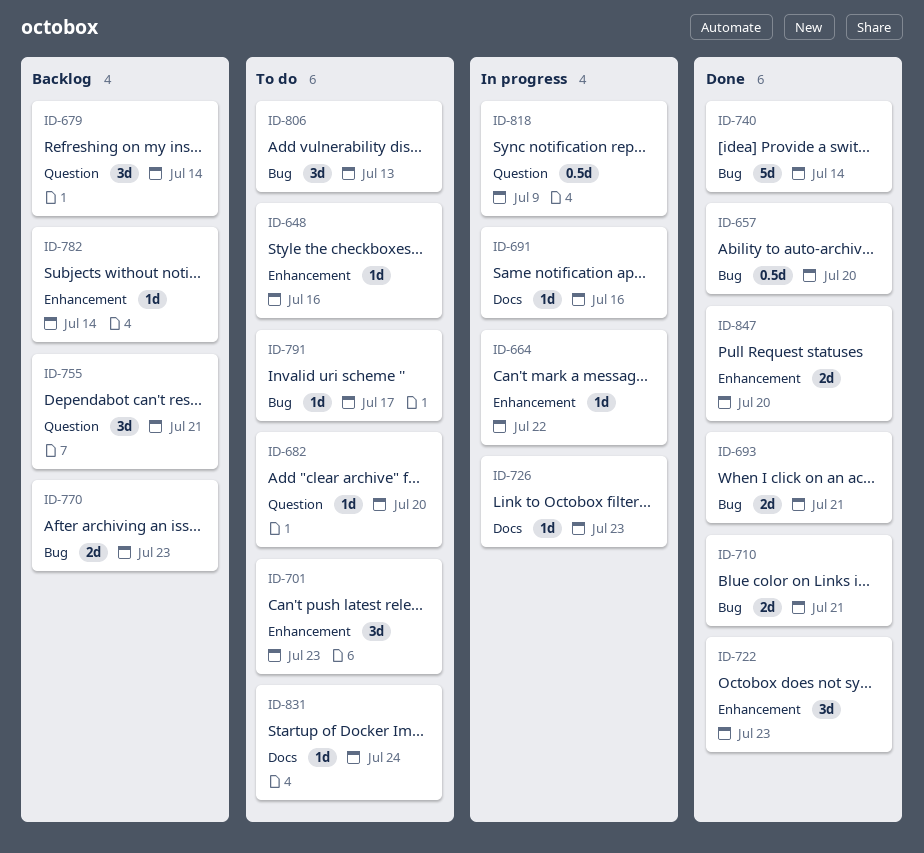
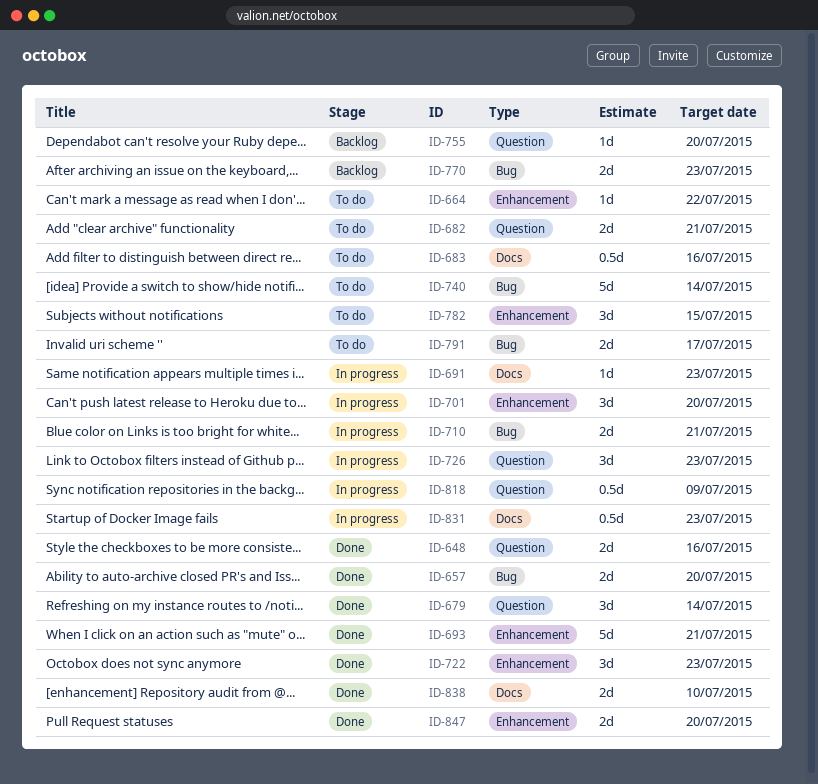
ID-648, status: To do -> Done
ID-648, label: Enhancement -> Question
ID-648, estimate: 1d -> 2d
ID-657, estimate: 0.5d -> 2d
ID-664, status: In progress -> To do
ID-679, status: Backlog -> Done
ID-682, estimate: 1d -> 2d
ID-682, due: Jul 20 -> Jul 21
ID-683: none -> present
ID-691, due: Jul 16 -> Jul 23
ID-693, label: Bug -> Enhancement
ID-693, estimate: 2d -> 5d
ID-701, status: To do -> In progress
ID-701, due: Jul 23 -> Jul 20
ID-710, status: Done -> In progress
ID-726, label: Docs -> Question
ID-726, estimate: 1d -> 3d
ID-740, status: Done -> To do
ID-755, estimate: 3d -> 1d
ID-755, due: Jul 21 -> Jul 20
ID-782, status: Backlog -> To do
ID-782, estimate: 1d -> 3d
ID-782, due: Jul 14 -> Jul 15
ID-791, estimate: 1d -> 2d
ID-806: present -> none
ID-831, status: To do -> In progress
ID-831, estimate: 1d -> 0.5d
ID-831, due: Jul 24 -> Jul 23
ID-838: none -> present

